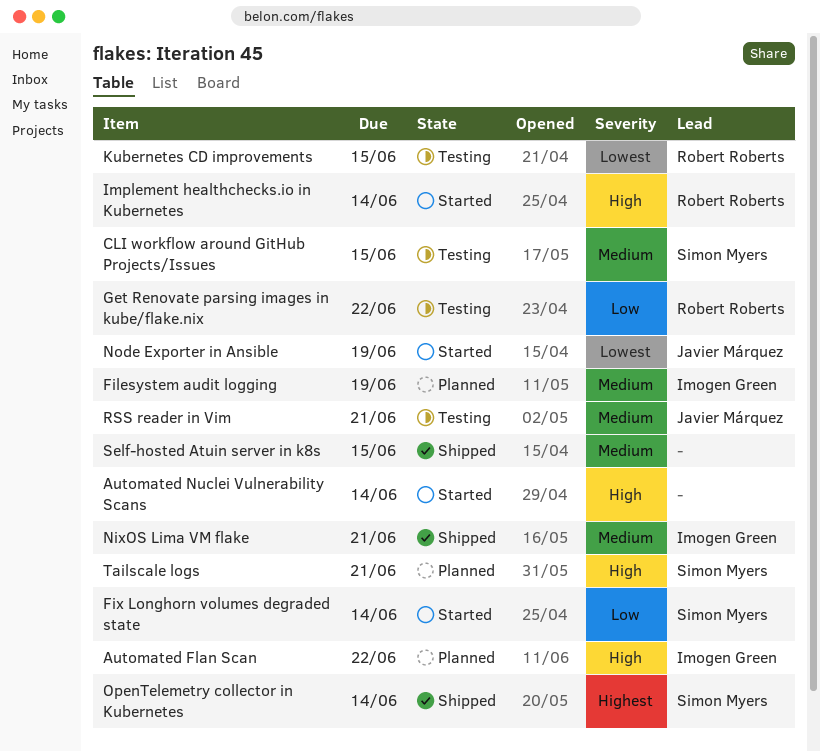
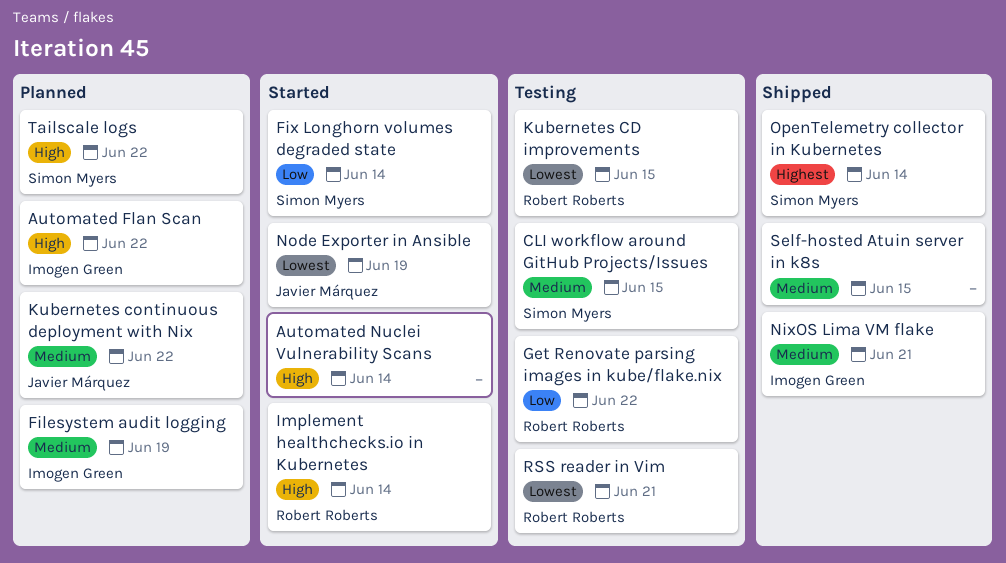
Kubernetes continuous deployment with Nix: none -> present
RSS reader in Vim, owner: Javier Márquez -> Robert Roberts
RSS reader in Vim, priority: Medium -> Lowest
Tailscale logs, due: Jun 21 -> Jun 22

